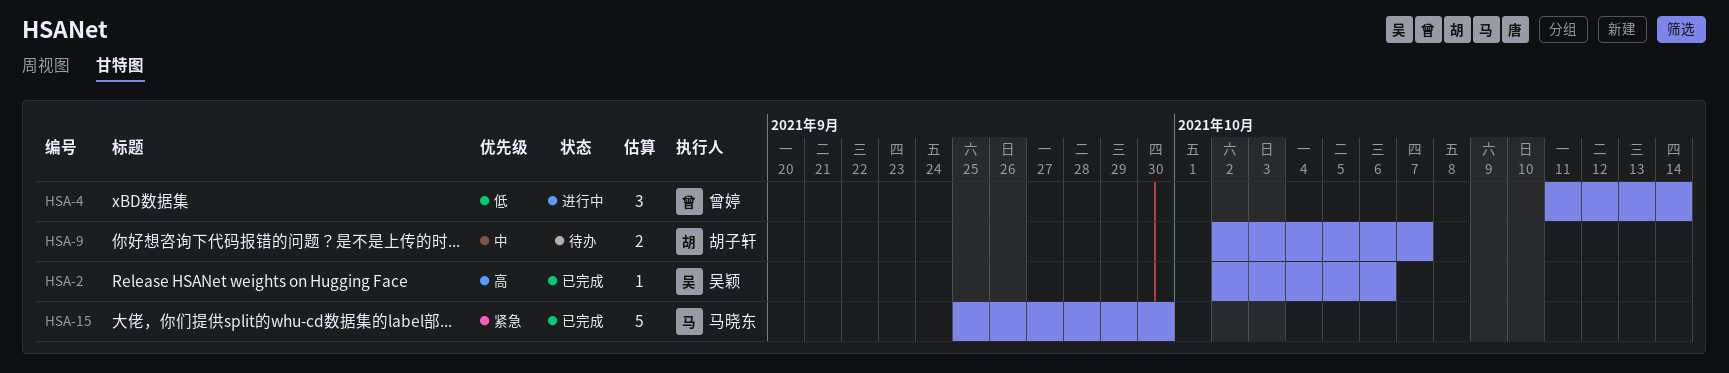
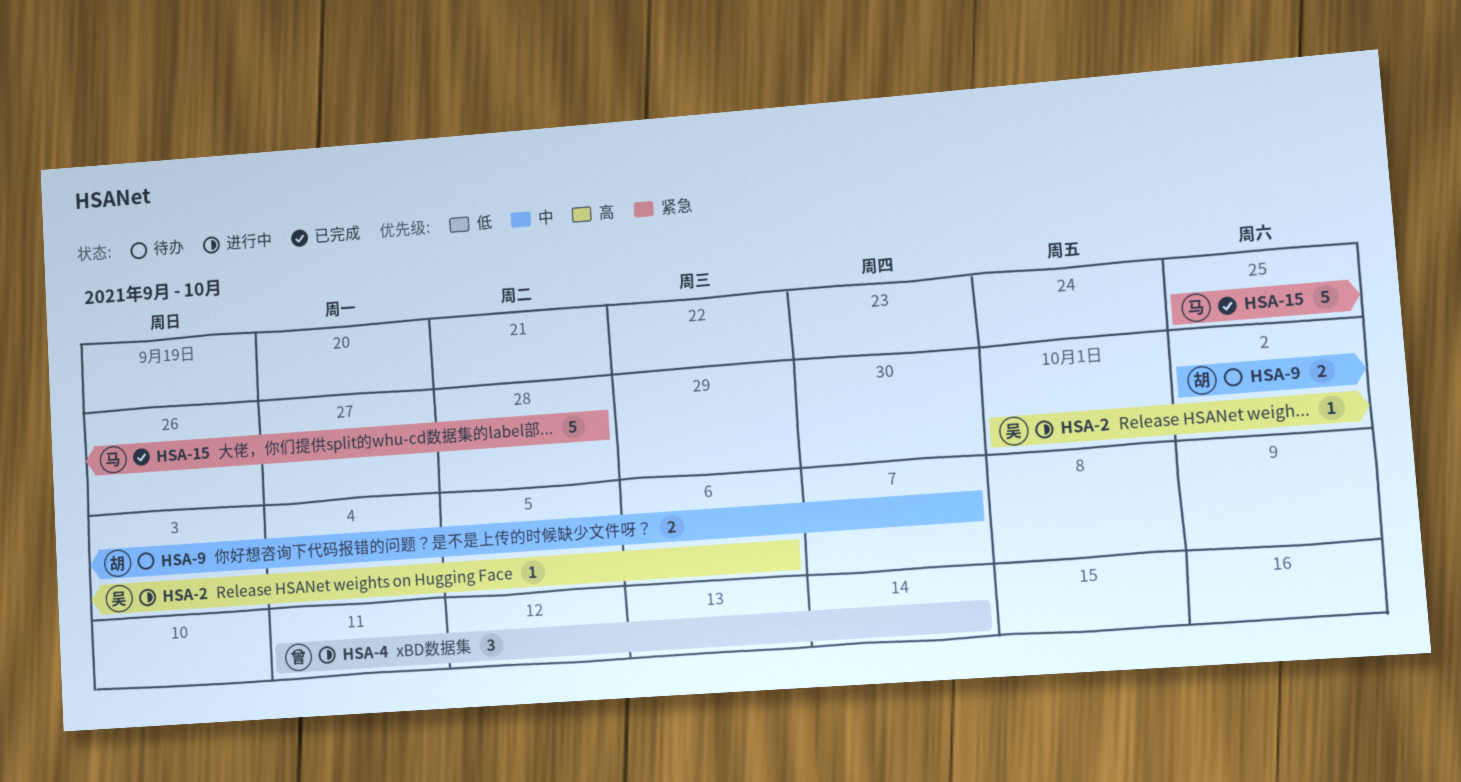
HSA-2, status: 已完成 -> 进行中
HSA-2, start: Oct 2 -> Oct 1
HSA-15, due: Sep 30 -> Sep 28

